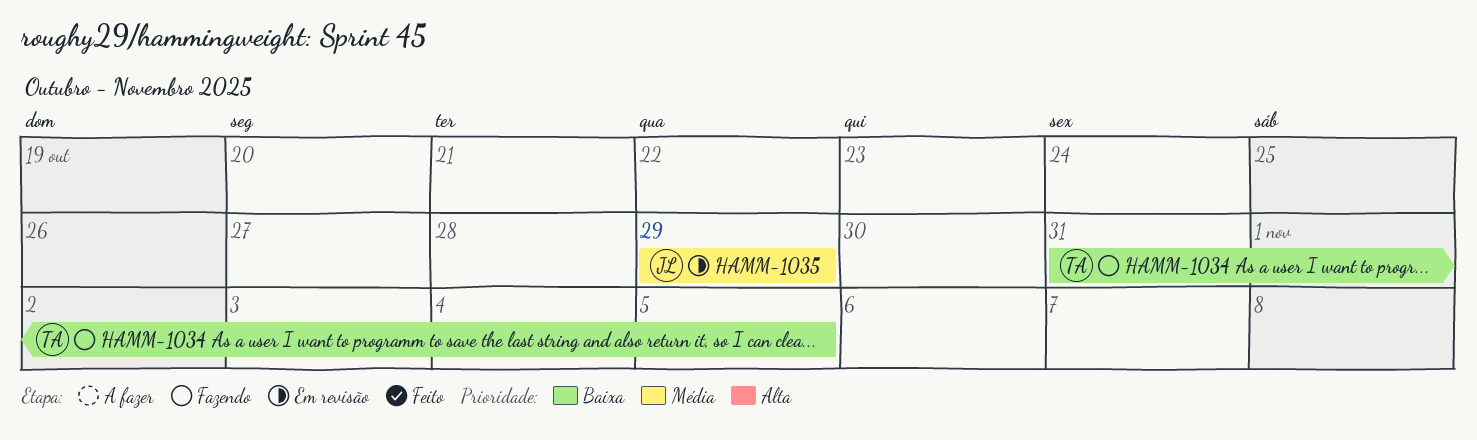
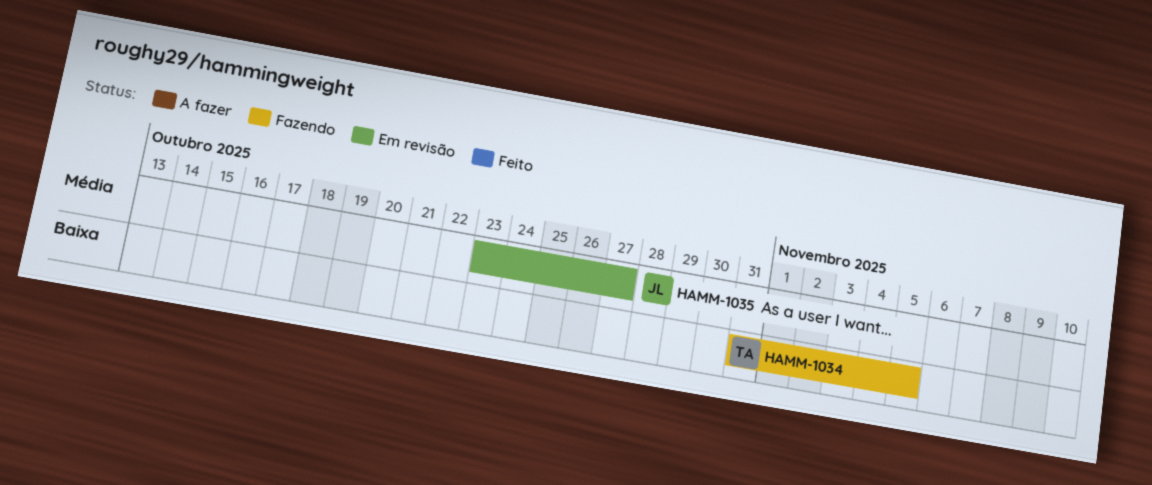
HAMM-1035, start: Oct 29 -> Oct 23
HAMM-1035, due: Oct 29 -> Oct 27

